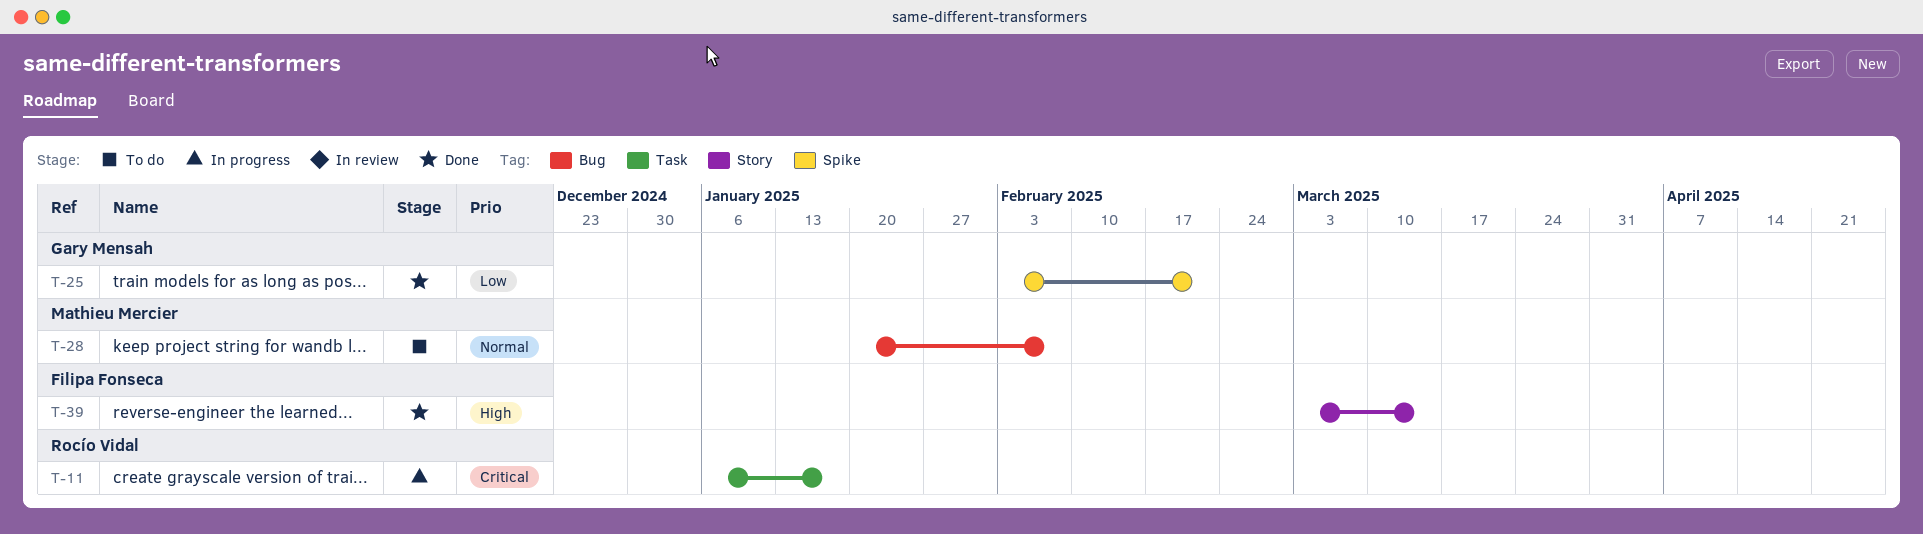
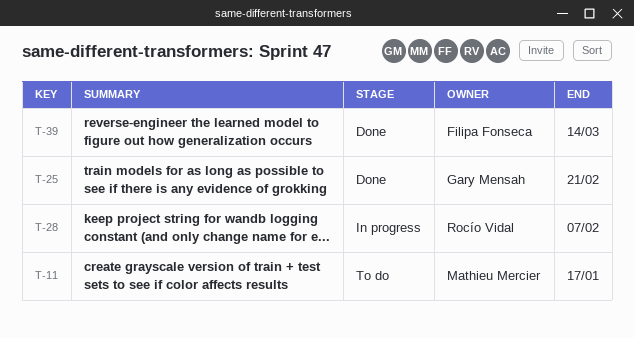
T-11, status: In progress -> To do
T-11, owner: Rocío Vidal -> Mathieu Mercier
T-28, status: To do -> In progress
T-28, owner: Mathieu Mercier -> Rocío Vidal

